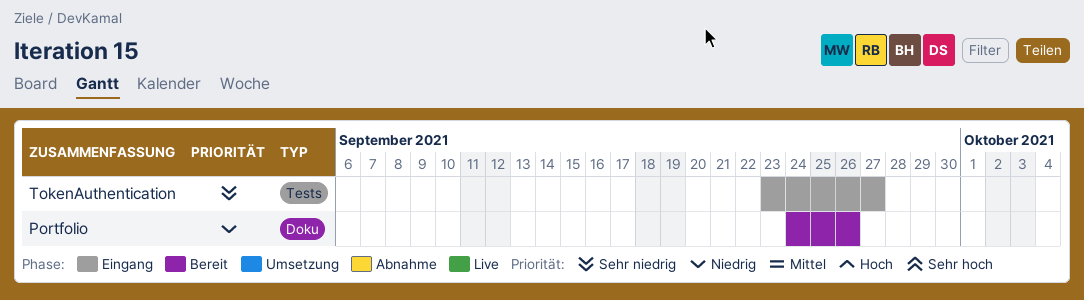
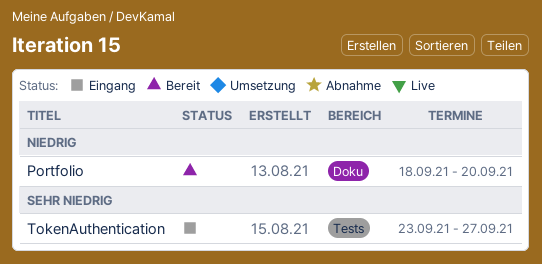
Portfolio, start: Sep 24 -> Sep 18
Portfolio, due: Sep 26 -> Sep 20

